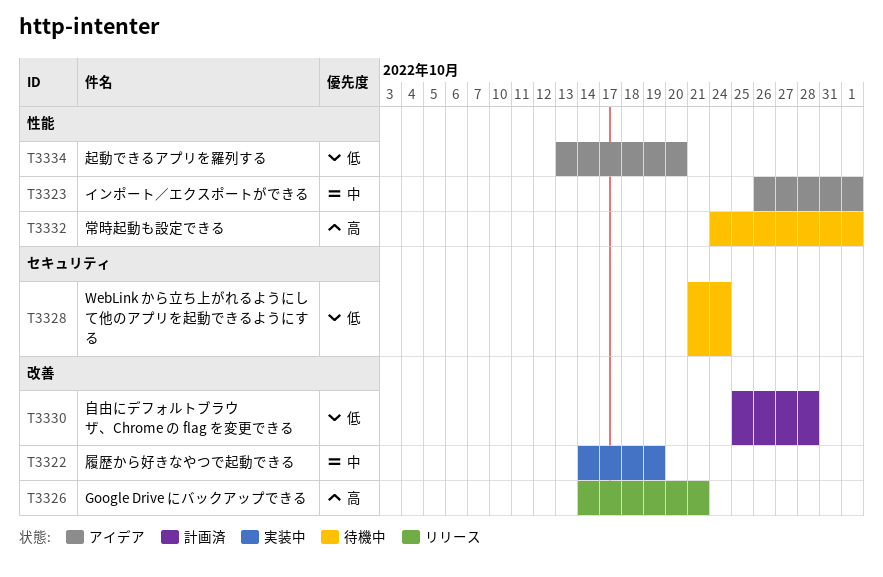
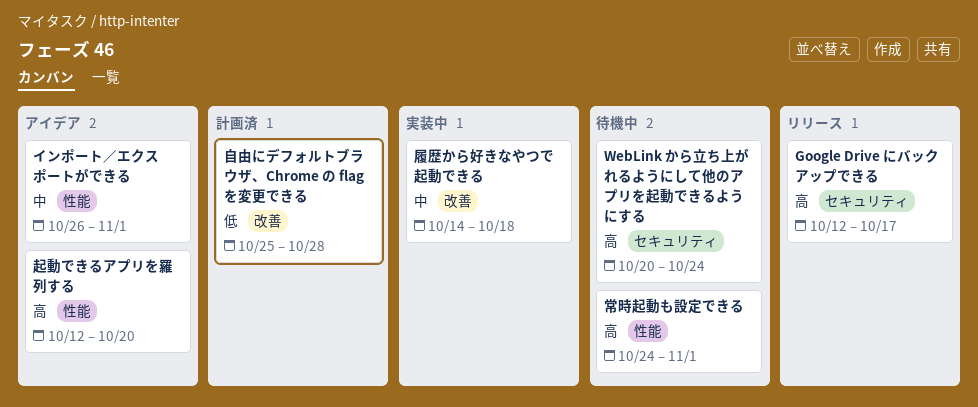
Google Drive にバックアップできる, label: 改善 -> セキュリティ
Google Drive にバックアップできる, start: Oct 14 -> Oct 12
Google Drive にバックアップできる, due: Oct 21 -> Oct 17
WebLink から立ち上がれるようにして他のアプリを起動できるようにする, priority: 低 -> 高
WebLink から立ち上がれるようにして他のアプリを起動できるようにする, start: Oct 21 -> Oct 20
履歴から好きなやつで起動できる, due: Oct 19 -> Oct 18
起動できるアプリを羅列する, priority: 低 -> 高
起動できるアプリを羅列する, start: Oct 13 -> Oct 12

